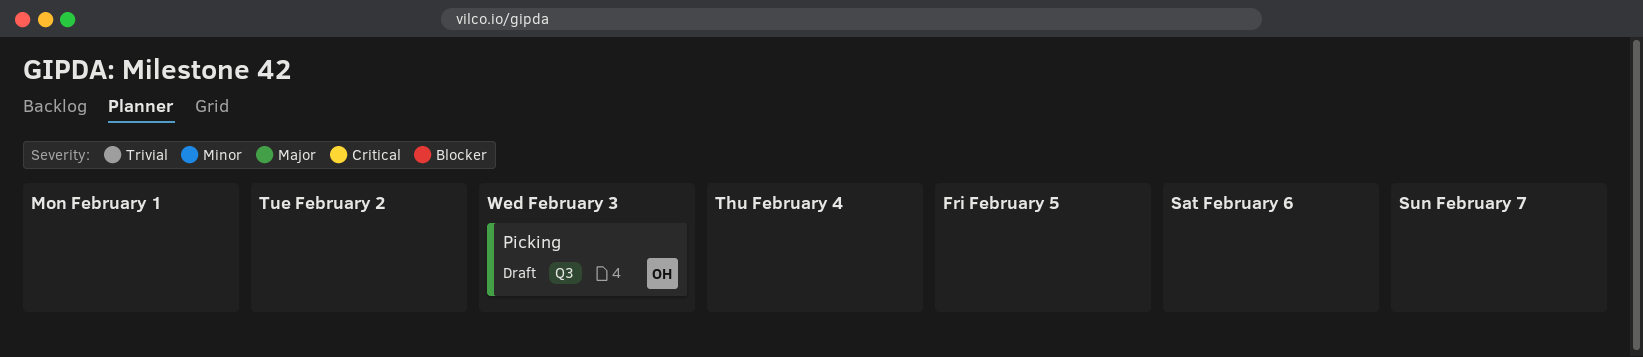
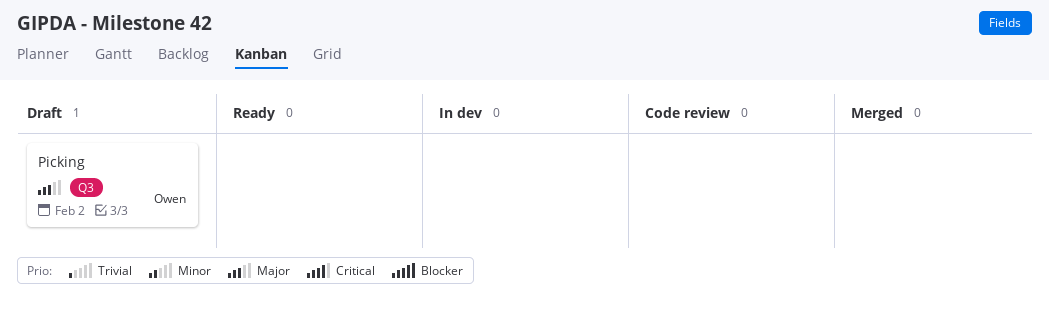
Picking, due: Feb 3 -> Feb 2

